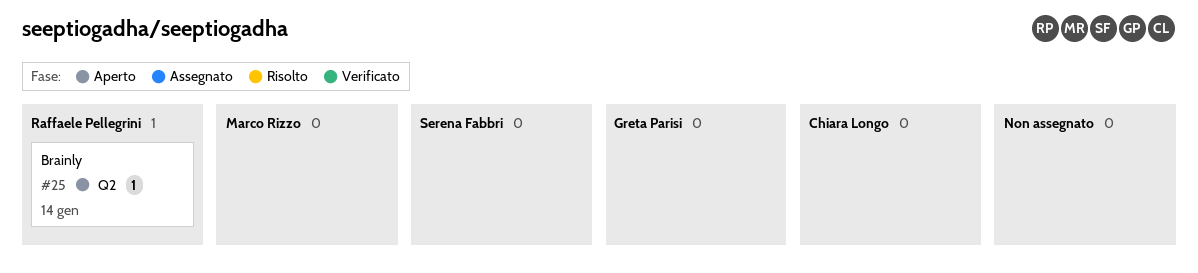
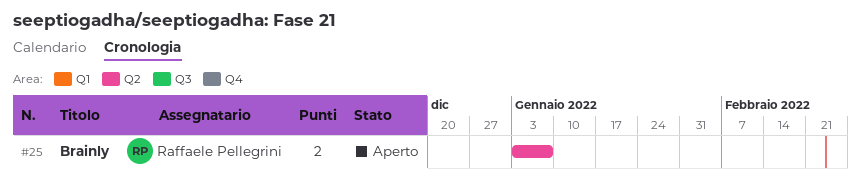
#25, estimate: 1 -> 2
#25, due: Jan 14 -> Jan 7

